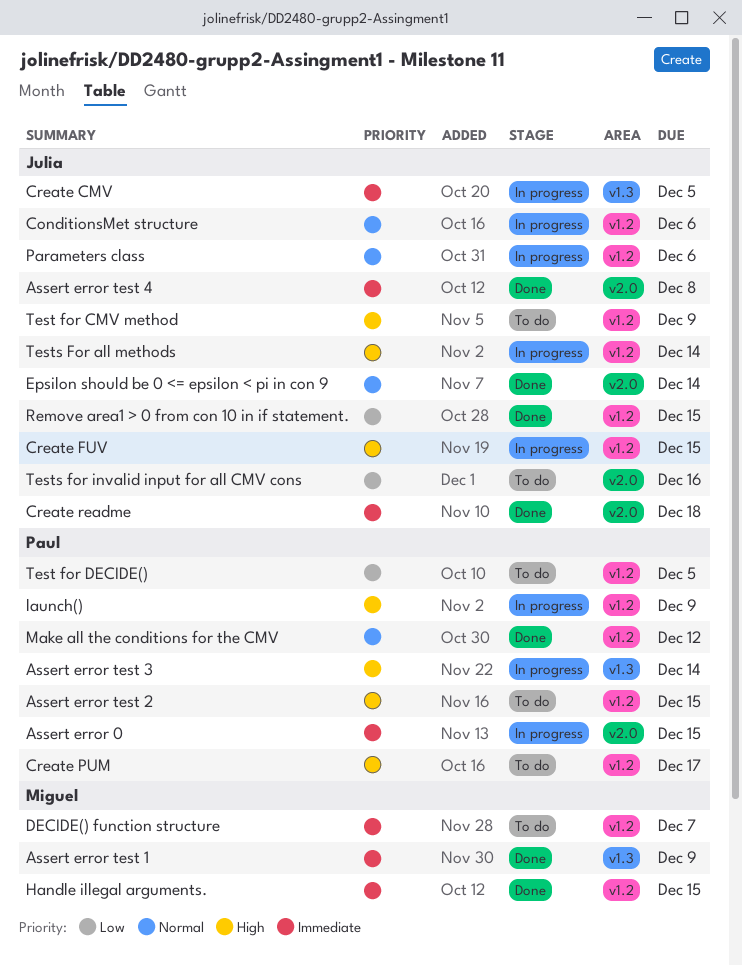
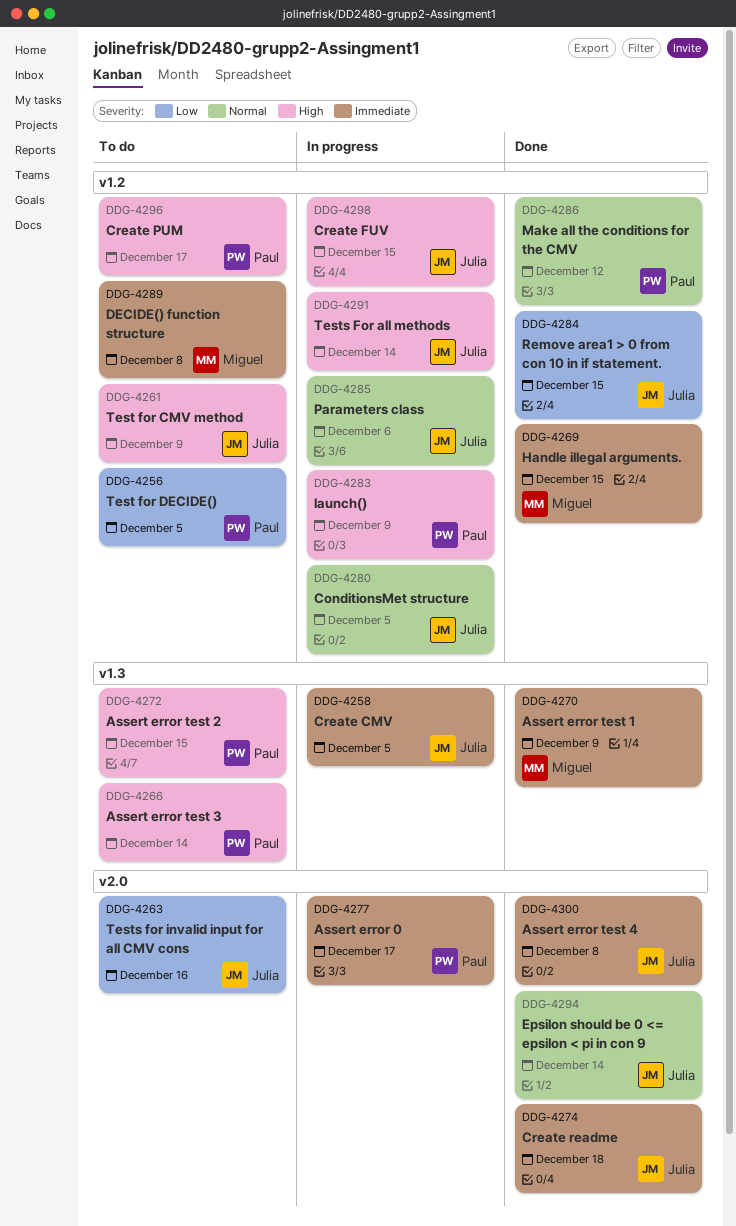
Assert error 0, due: Dec 15 -> Dec 17
Assert error test 2, label: v1.2 -> v1.3
Assert error test 3, status: In progress -> To do
ConditionsMet structure, due: Dec 6 -> Dec 5
DECIDE() function structure, due: Dec 7 -> Dec 8

